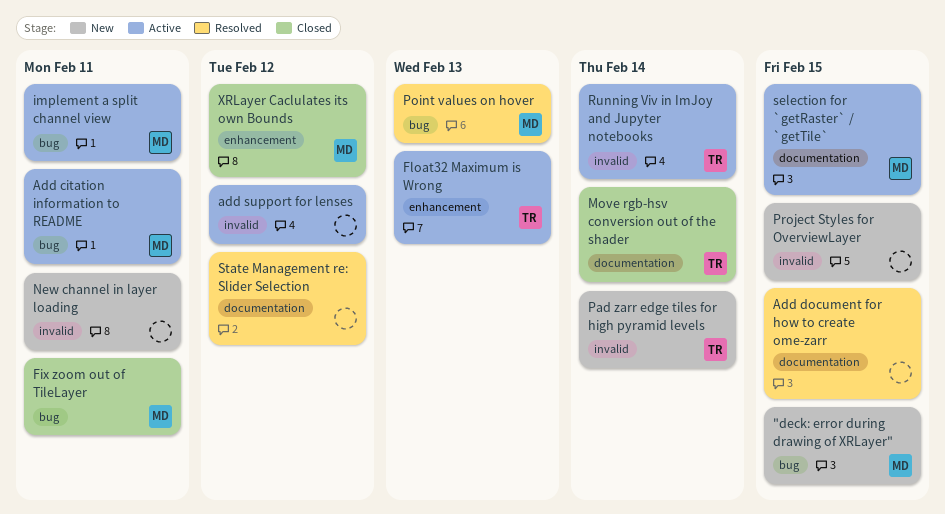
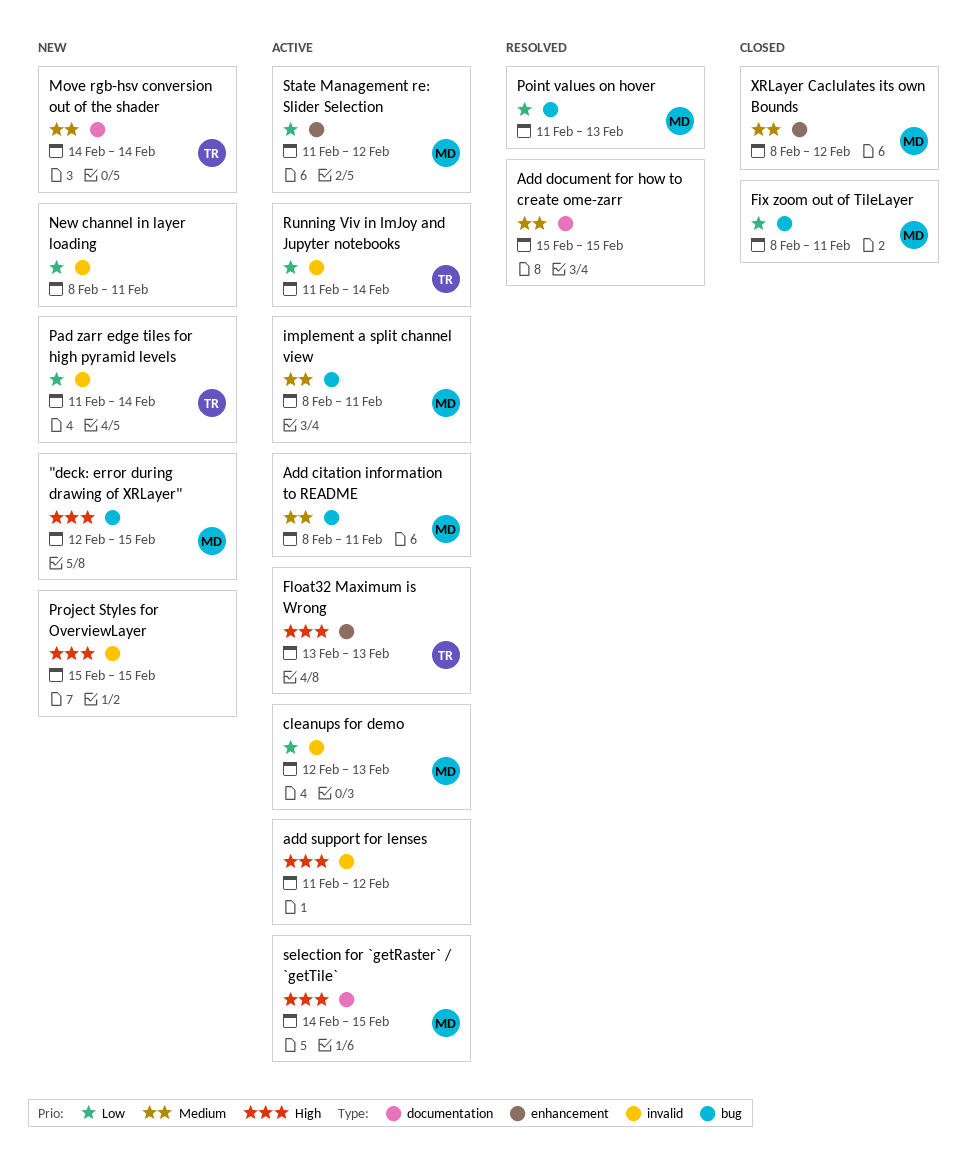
cleanups for demo: none -> present
Move rgb-hsv conversion out of the shader, status: Closed -> New
State Management re: Slider Selection, status: Resolved -> Active
State Management re: Slider Selection, owner: none -> MD
State Management re: Slider Selection, label: documentation -> enhancement

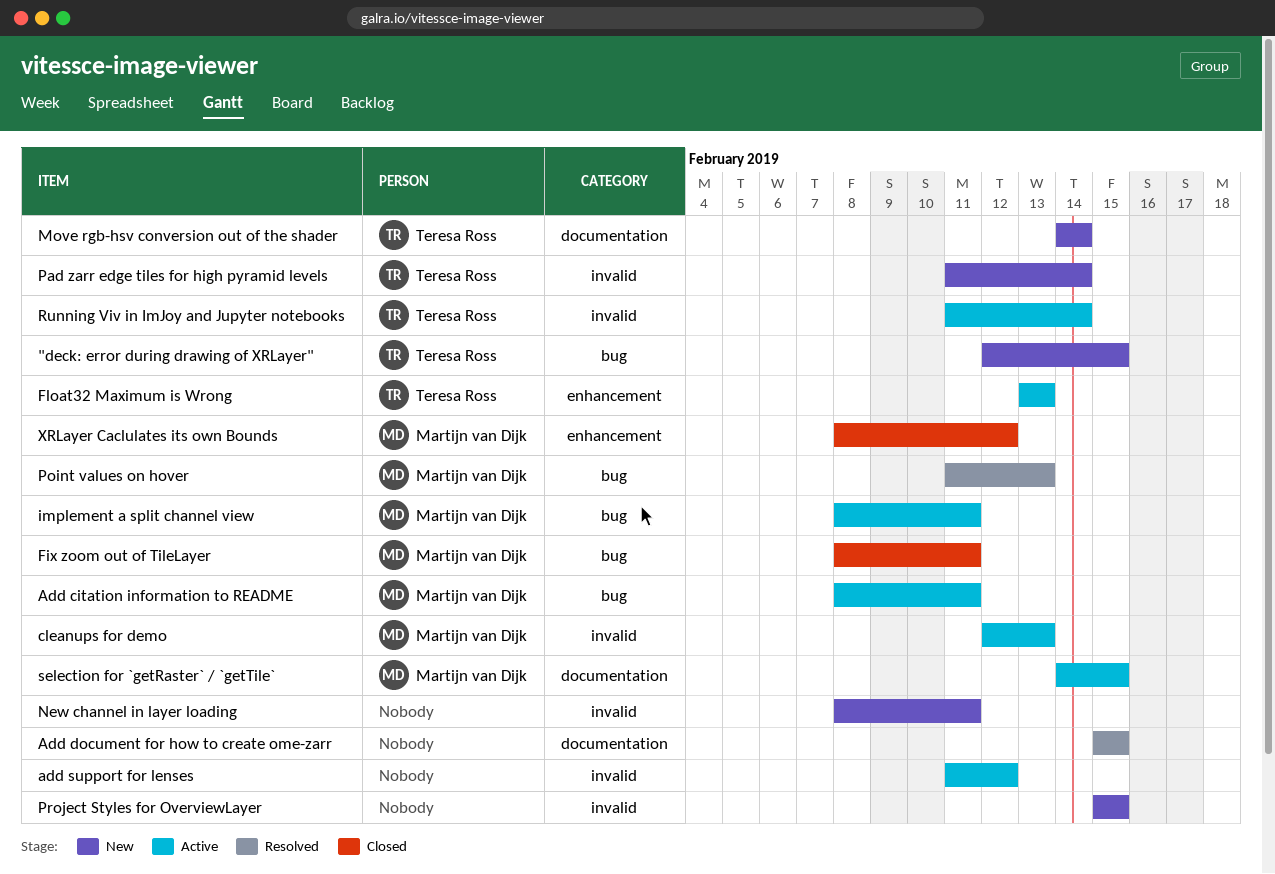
"deck: error during drawing of XRLayer", owner: Martijn van Dijk -> Teresa Ross
State Management re: Slider Selection: present -> none

